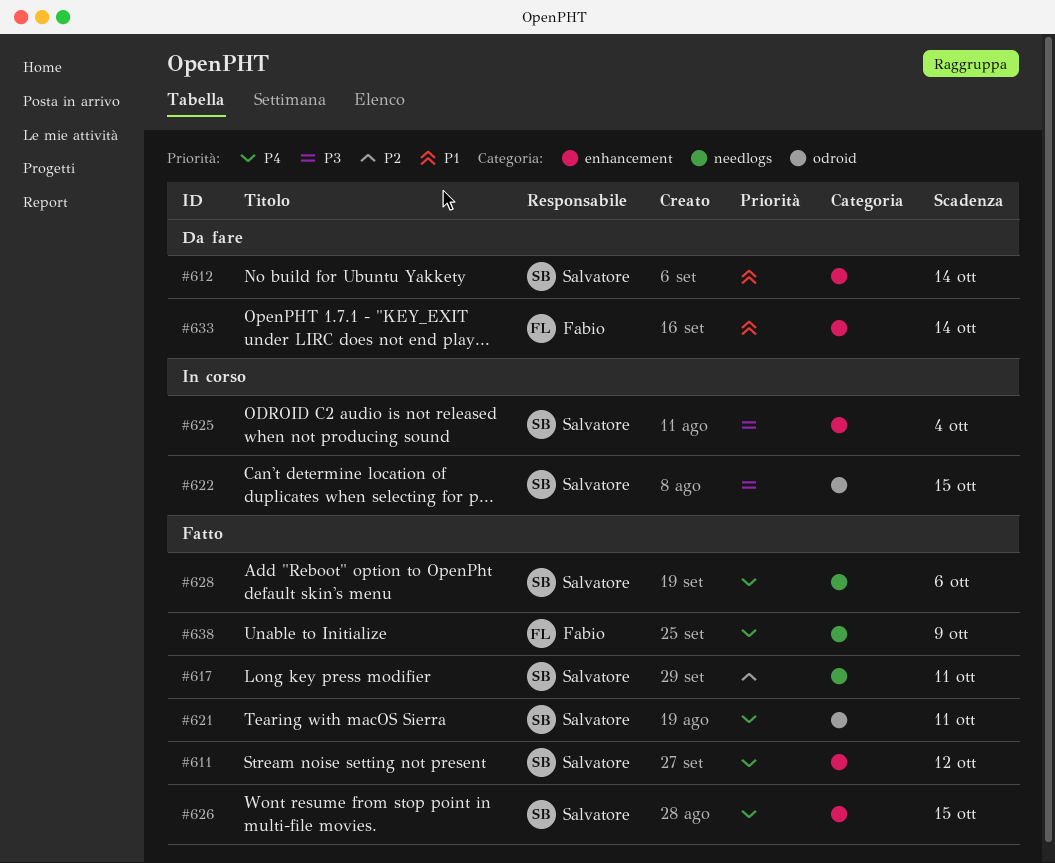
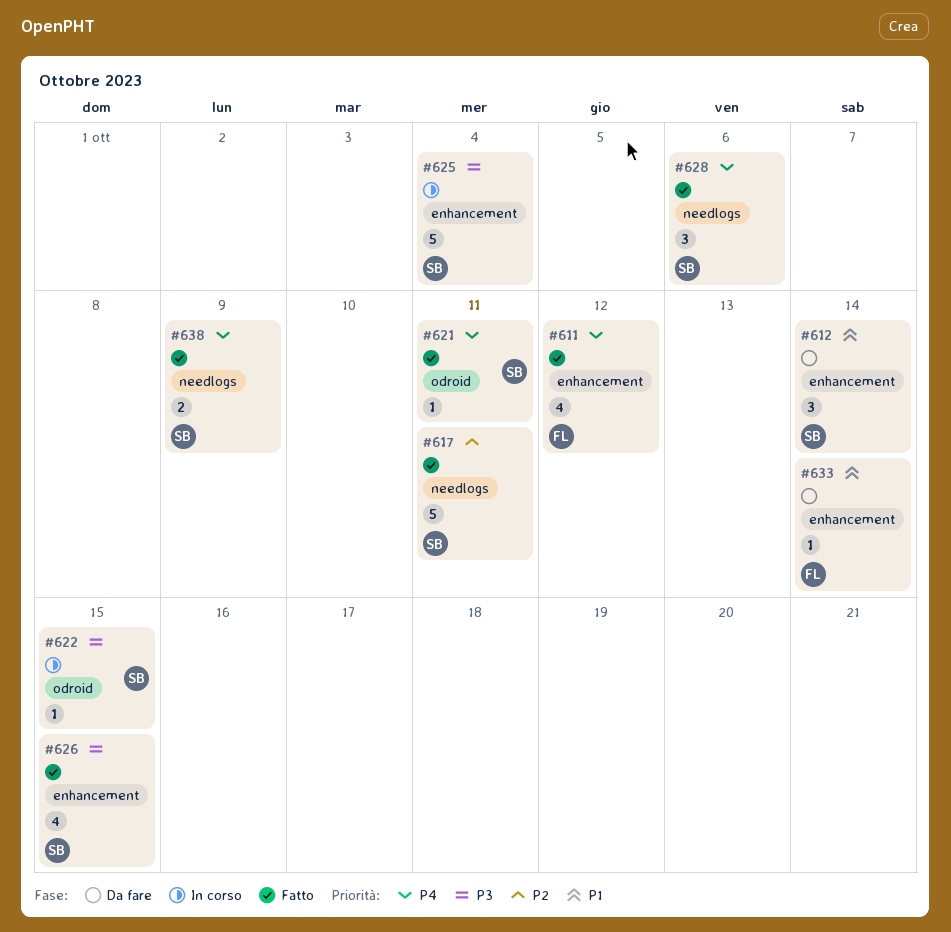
#611, owner: Salvatore -> Fabio
#626, priority: P4 -> P3
#638, owner: Fabio -> Salvatore

